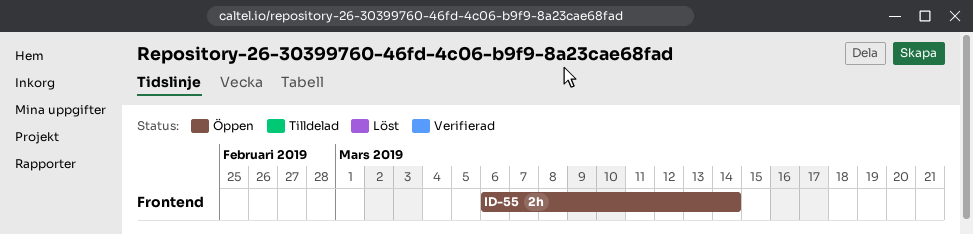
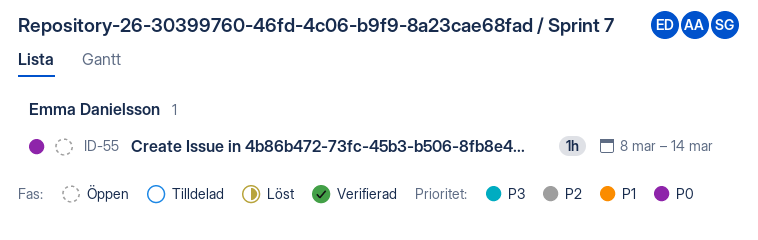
ID-55, estimate: 2h -> 1h
ID-55, start: Mar 6 -> Mar 8

